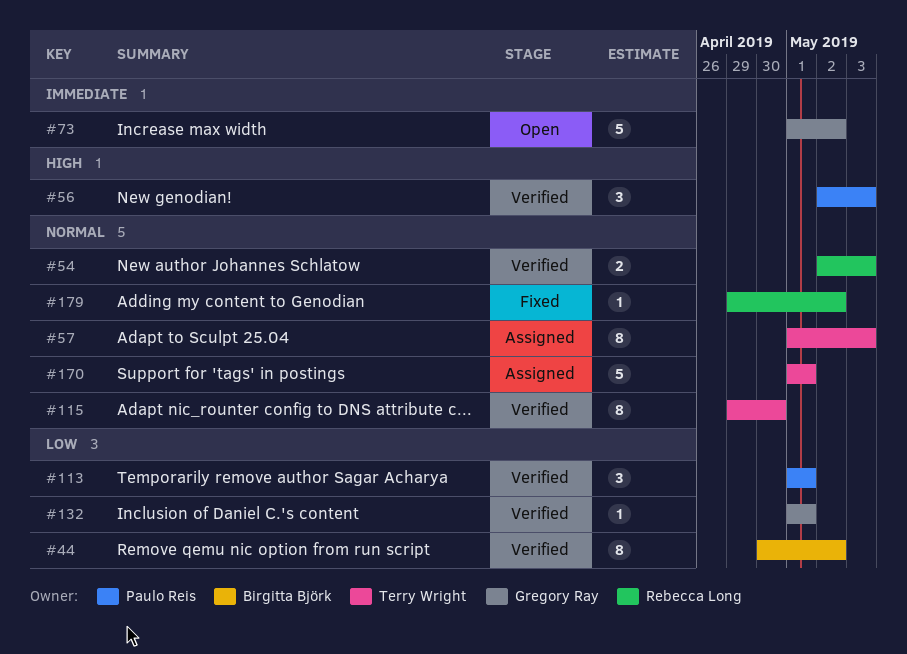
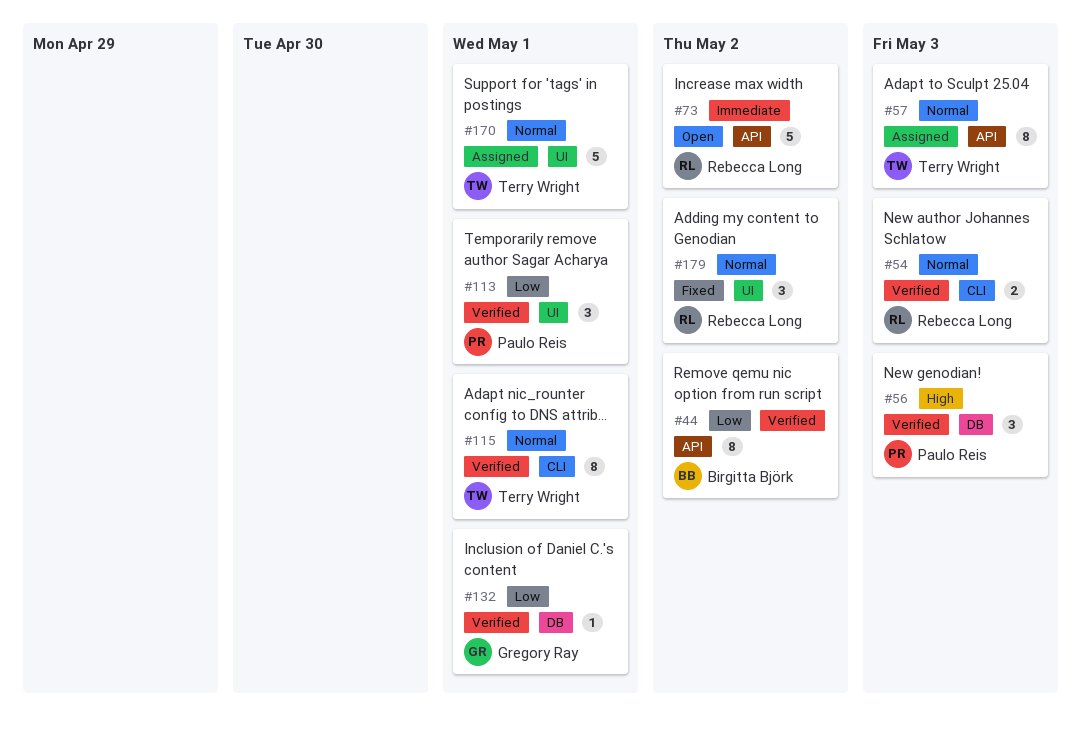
#73, owner: Gregory Ray -> Rebecca Long
#115, due: Apr 30 -> May 1
#179, estimate: 1 -> 3

